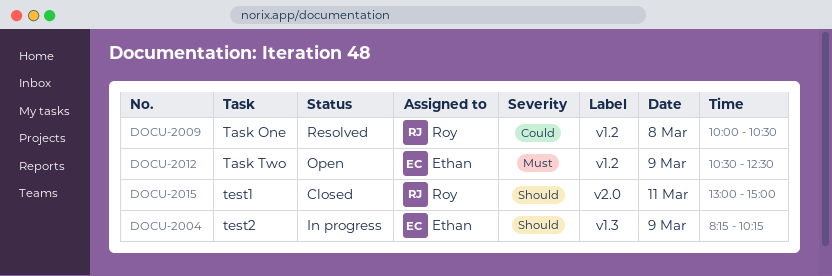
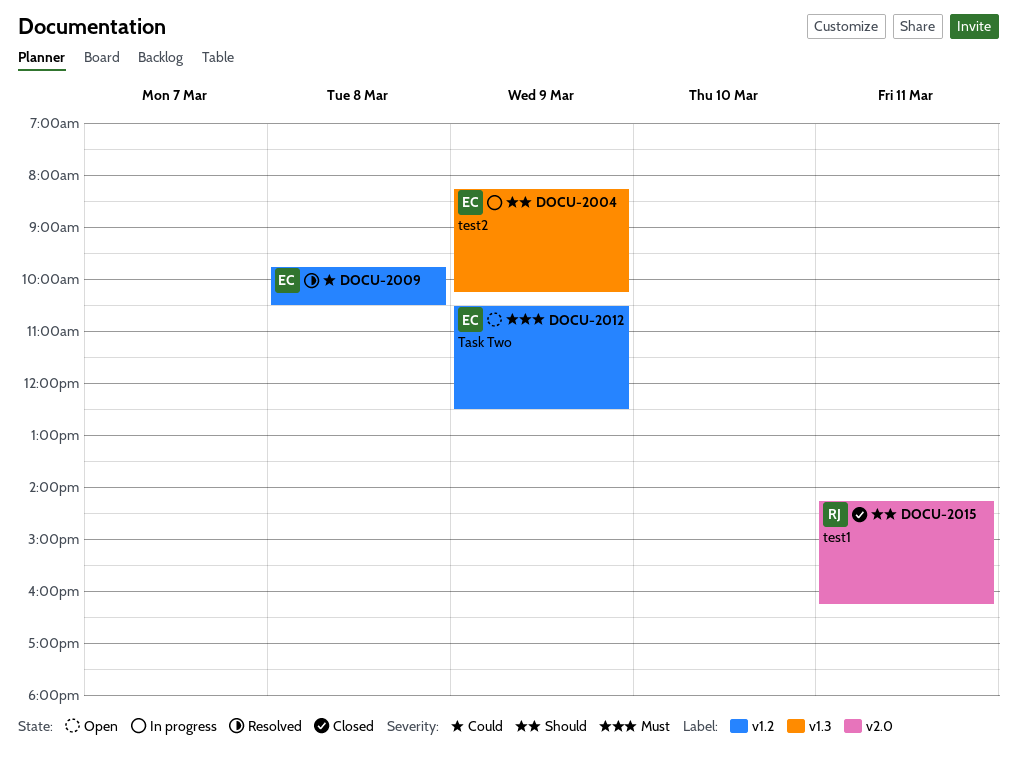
DOCU-2009, owner: Roy -> Ethan
DOCU-2009, begins: 10:00 -> 09:45
DOCU-2015, begins: 13:00 -> 14:15
DOCU-2015, ends: 15:00 -> 16:15

